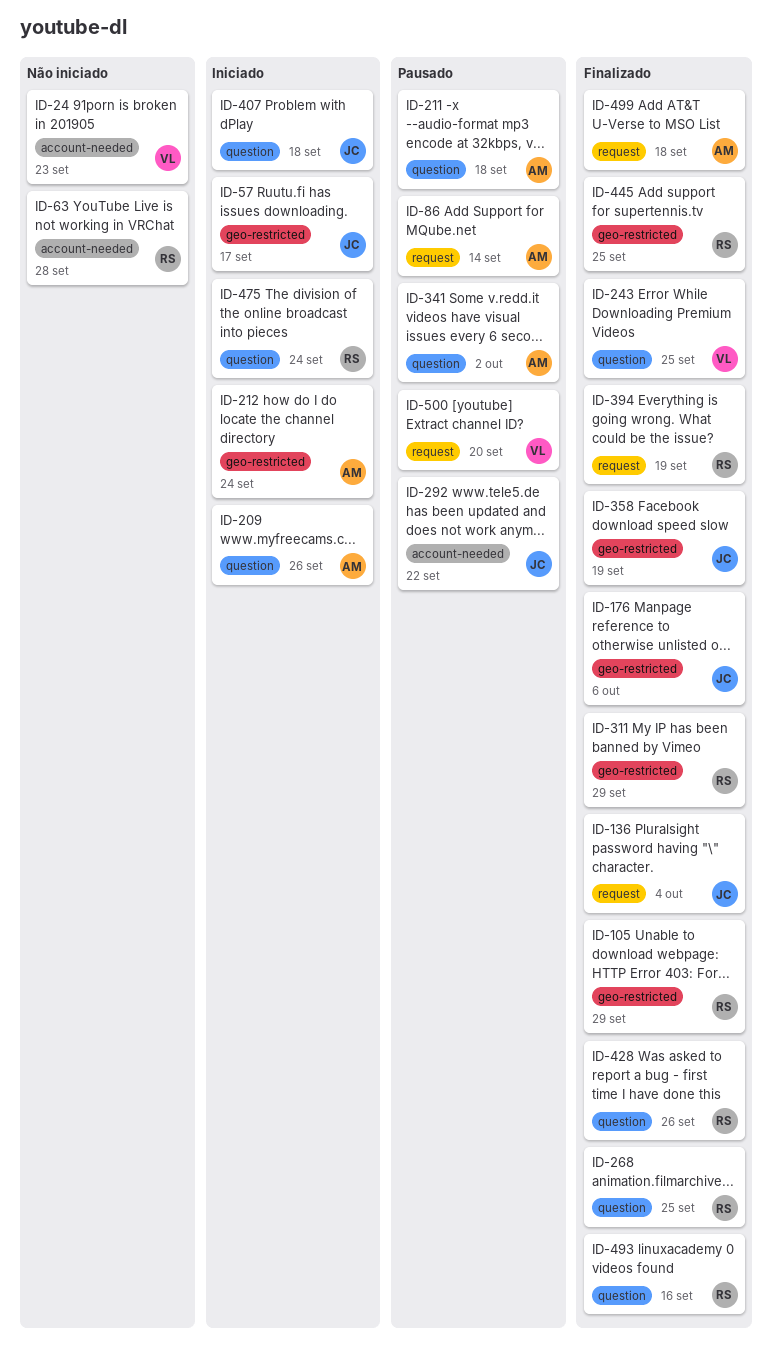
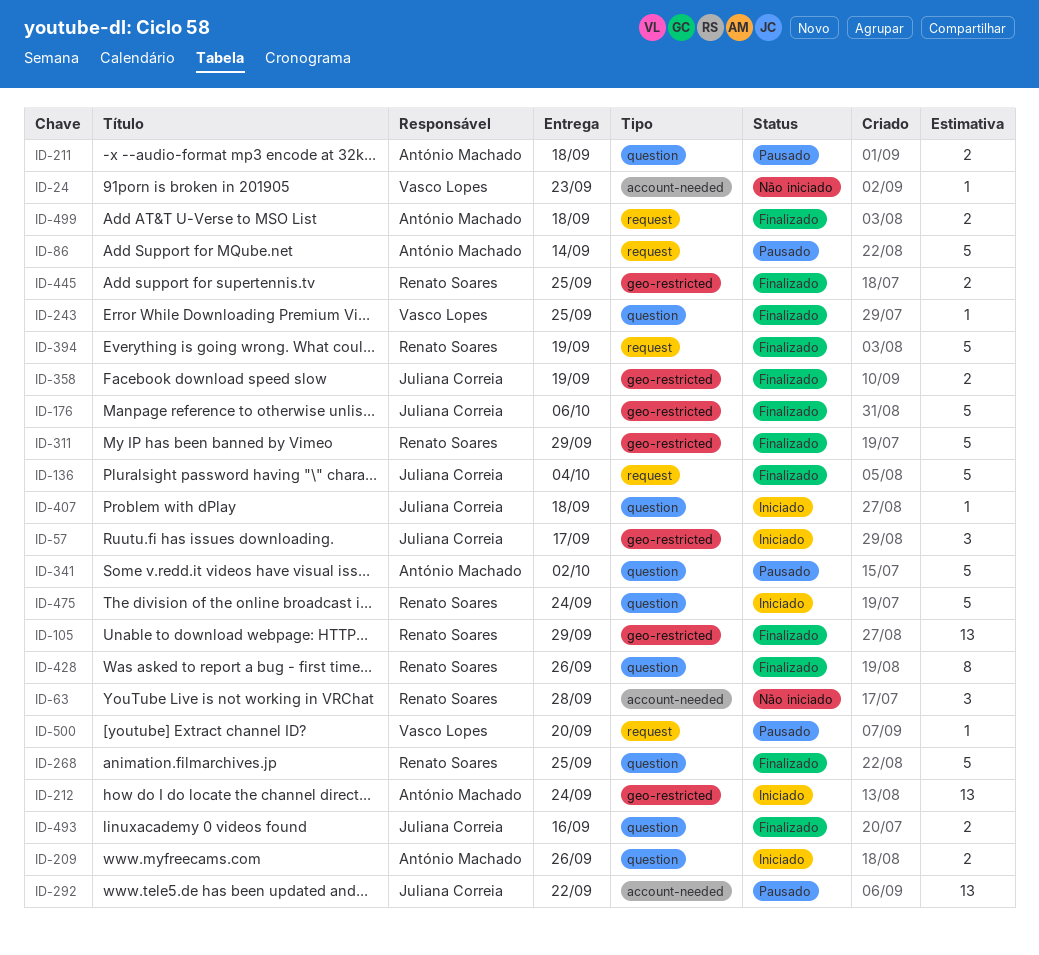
ID-493, owner: Renato Soares -> Juliana Correia

